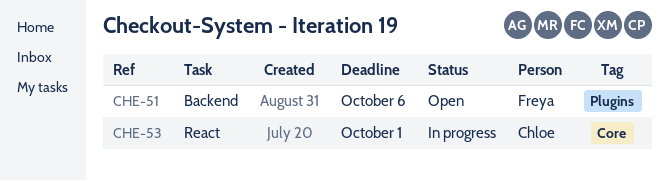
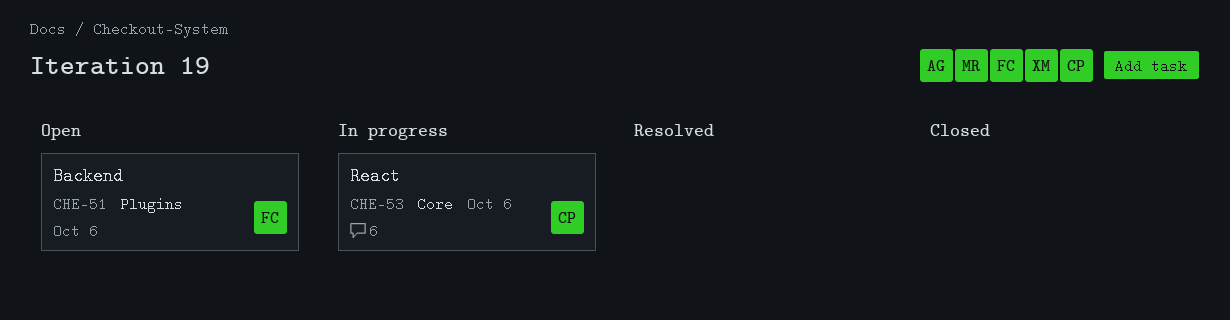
CHE-53, due: Oct 1 -> Oct 6

